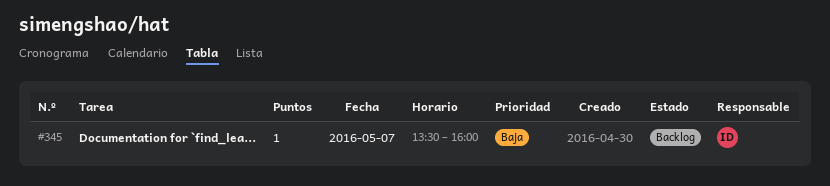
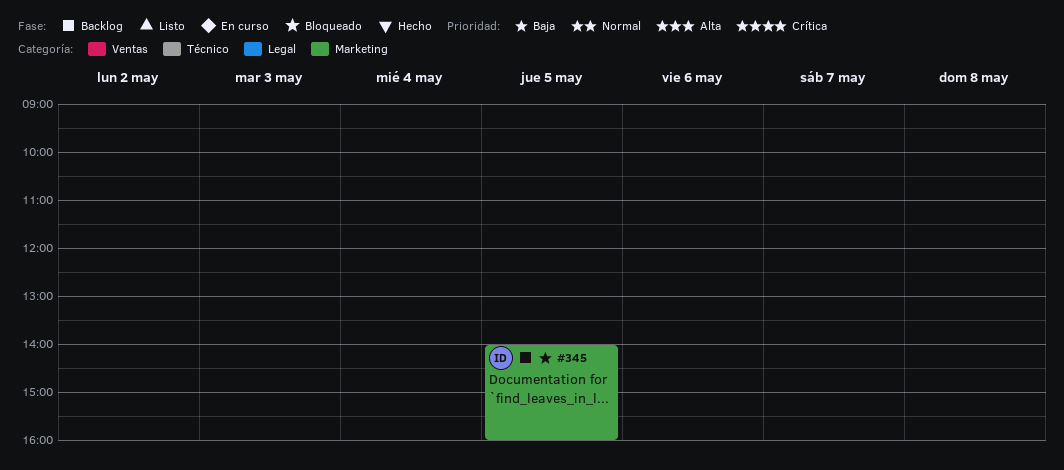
#345, day: May 7 -> May 5
#345, begins: 13:30 -> 14:00

